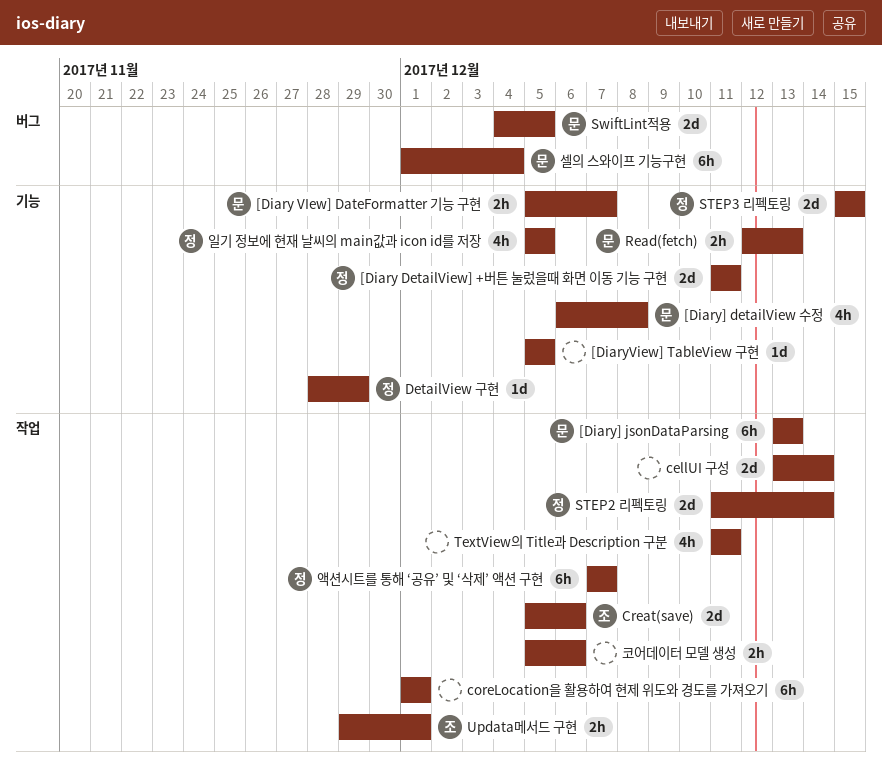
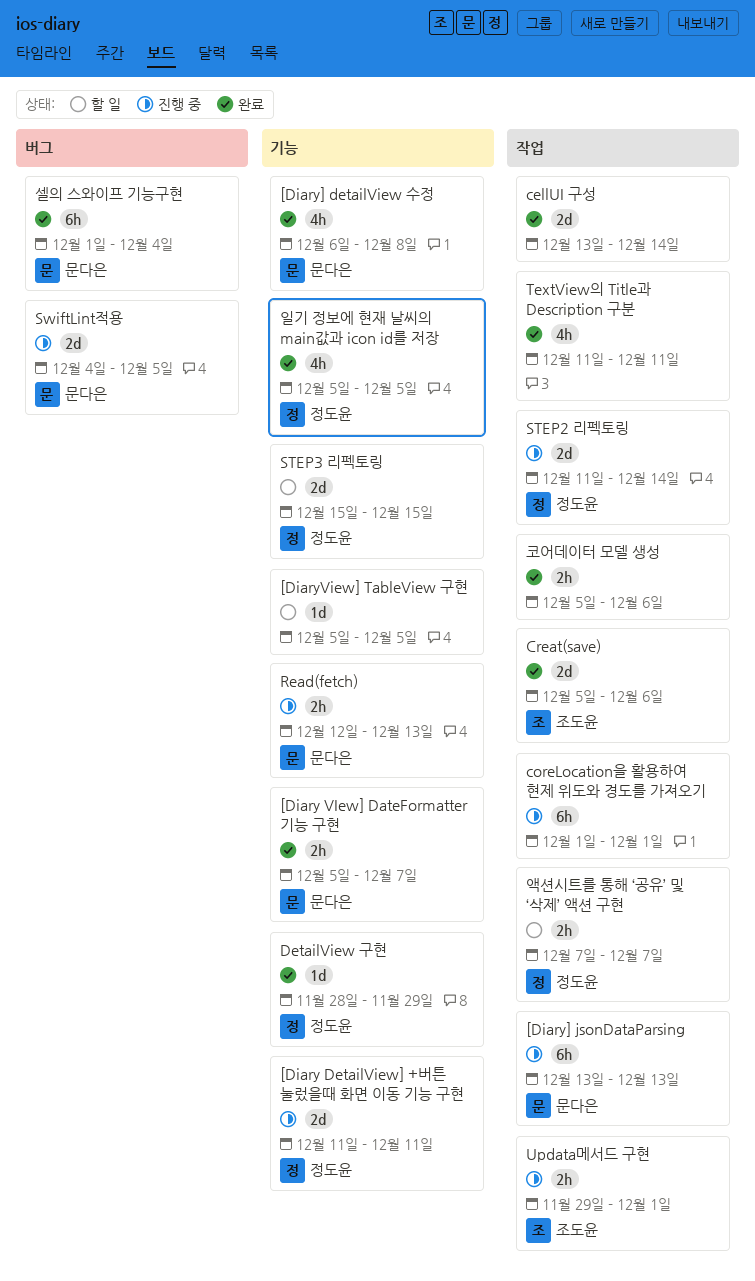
액션시트를 통해 ‘공유’ 및 ‘삭제’ 액션 구현, estimate: 6h -> 2h

